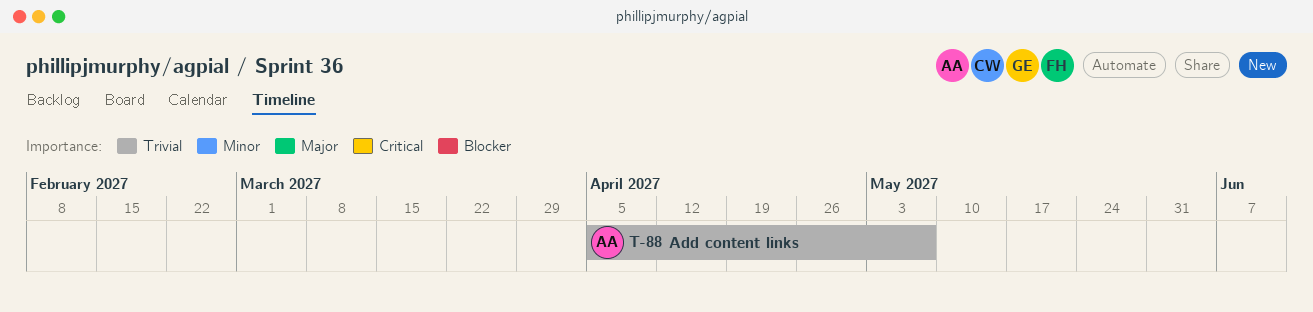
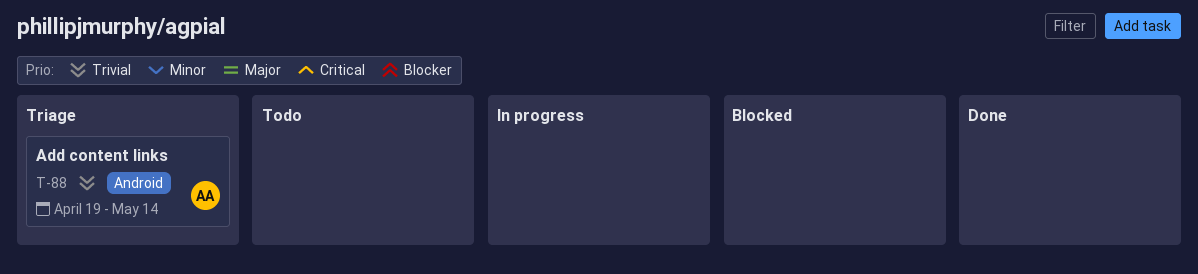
T-88, start: Apr 5 -> Apr 19
T-88, due: May 7 -> May 14

